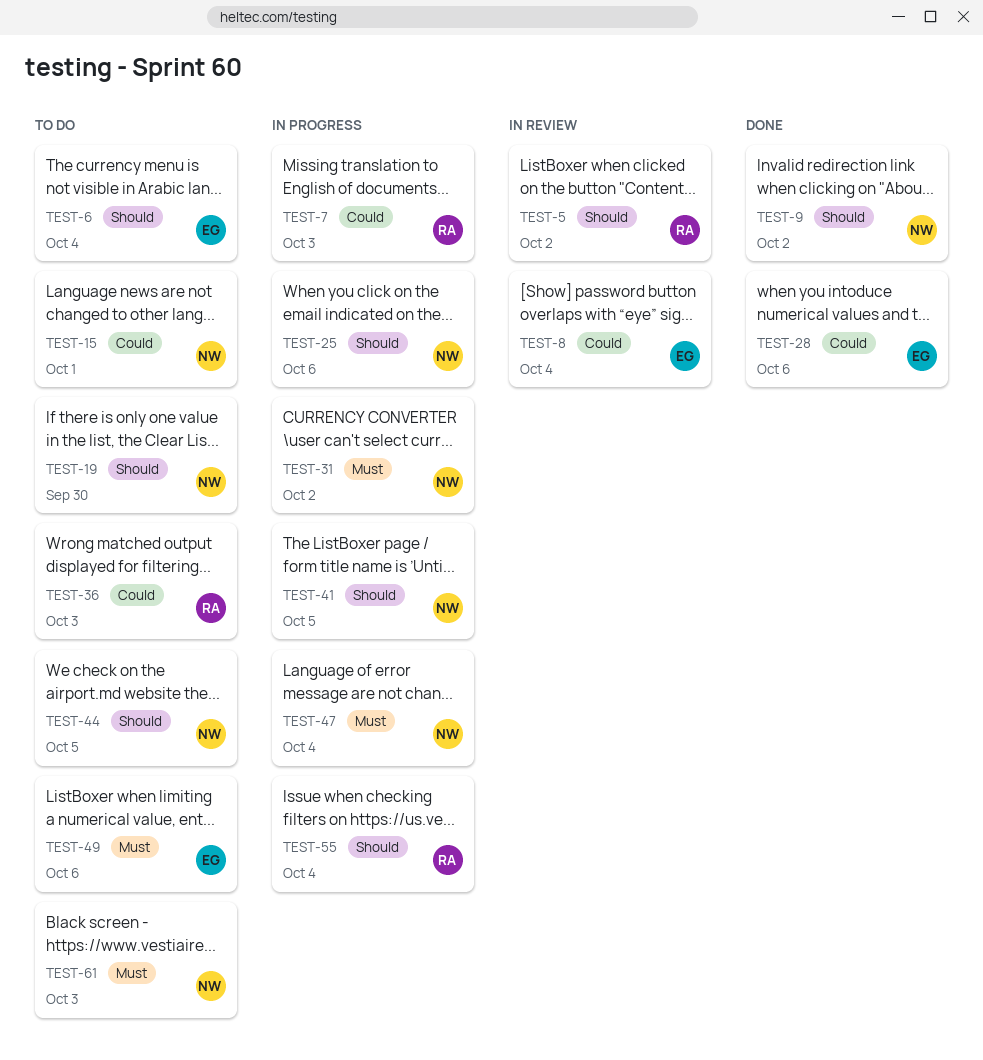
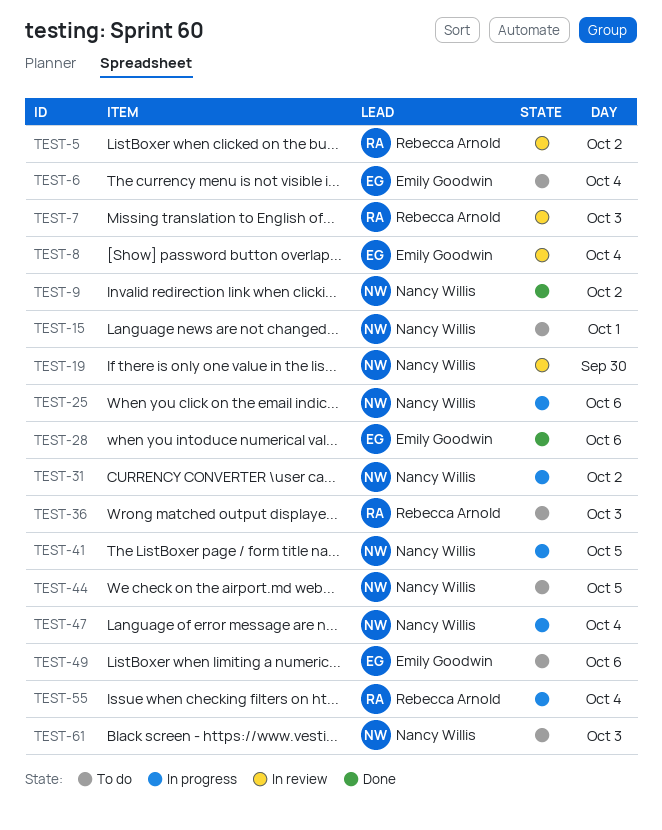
TEST-7, status: In progress -> In review
TEST-19, status: To do -> In review

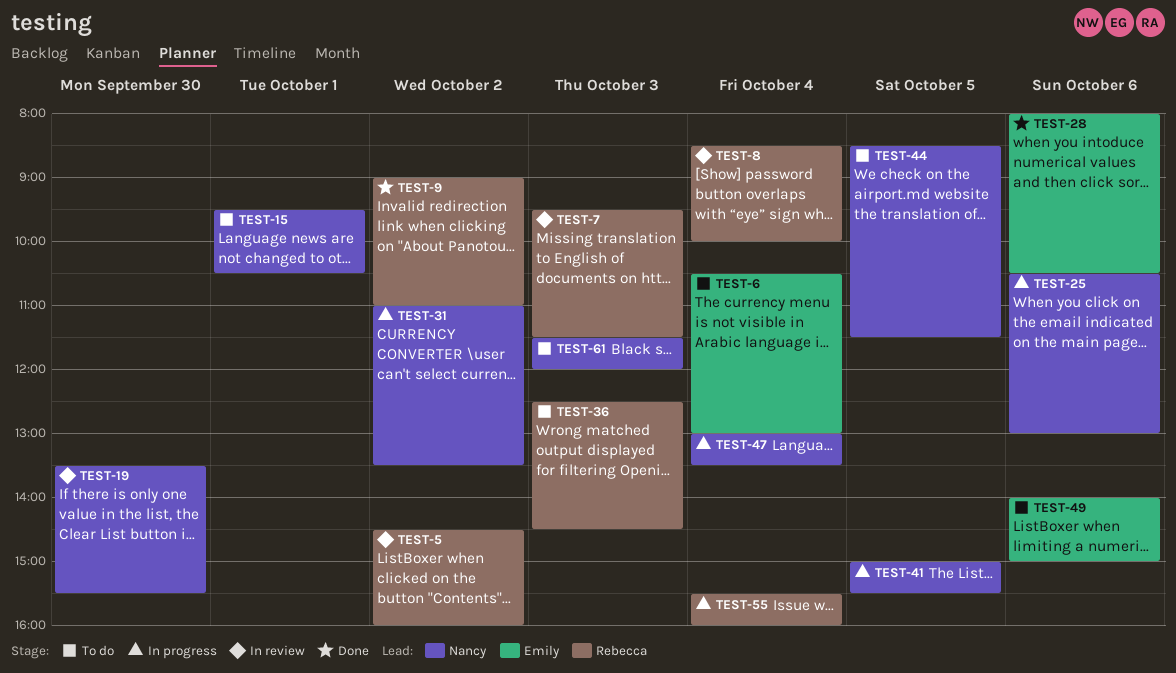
TEST-8, owner: Emily Goodwin -> Rebecca Arnold
TEST-9, owner: Nancy Willis -> Rebecca Arnold

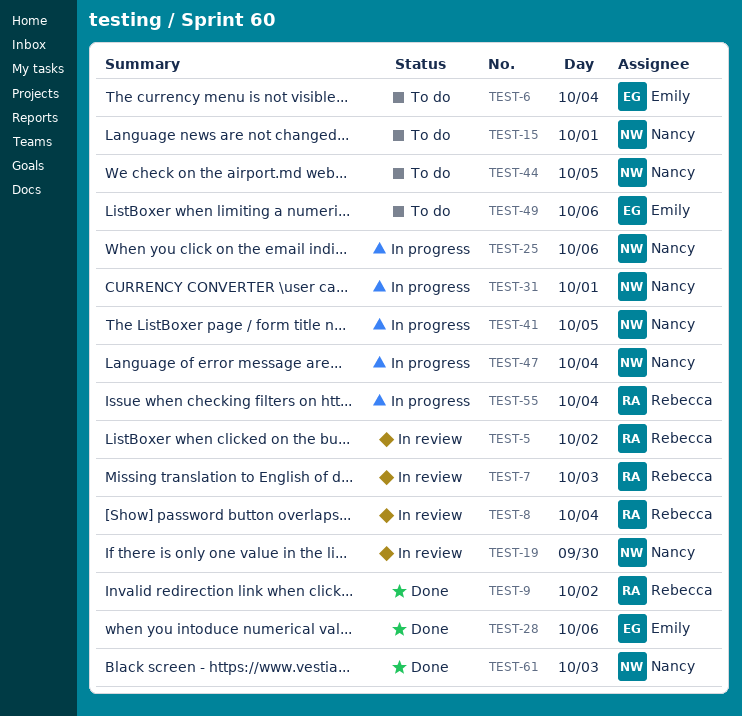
TEST-31, day: Oct 2 -> Oct 1
TEST-36: present -> none
TEST-61, status: To do -> Done

